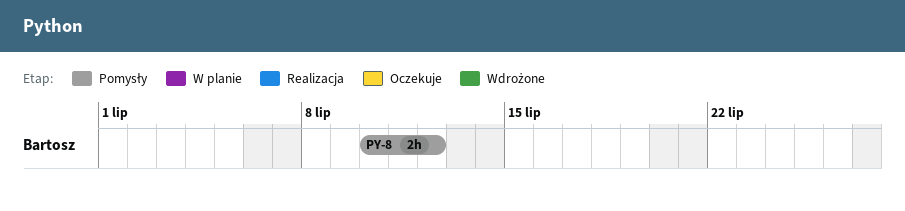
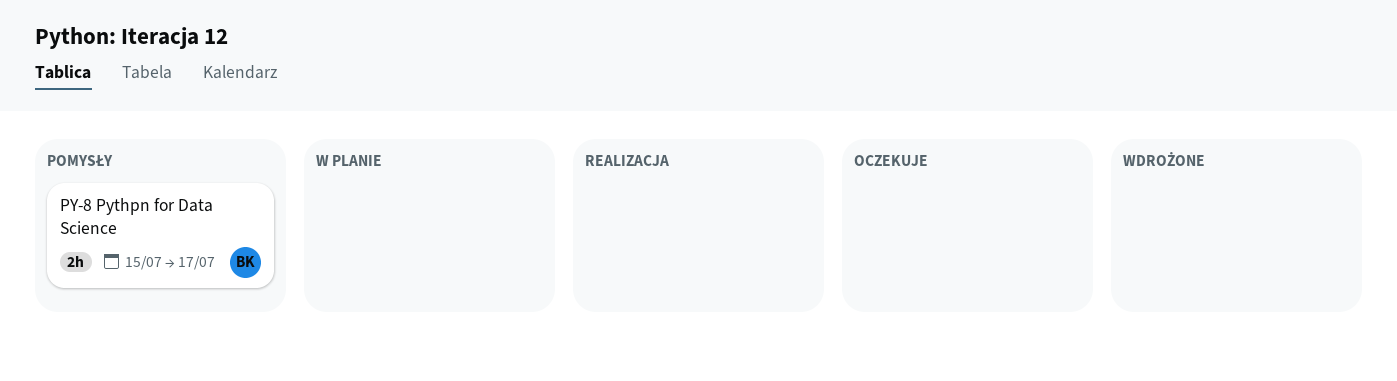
PY-8, start: Jul 10 -> Jul 15
PY-8, due: Jul 12 -> Jul 17

